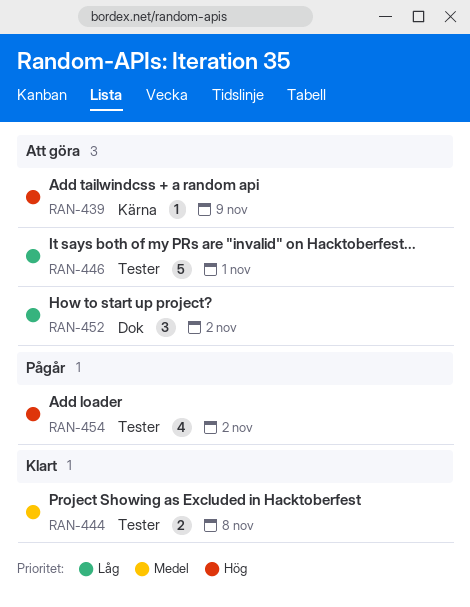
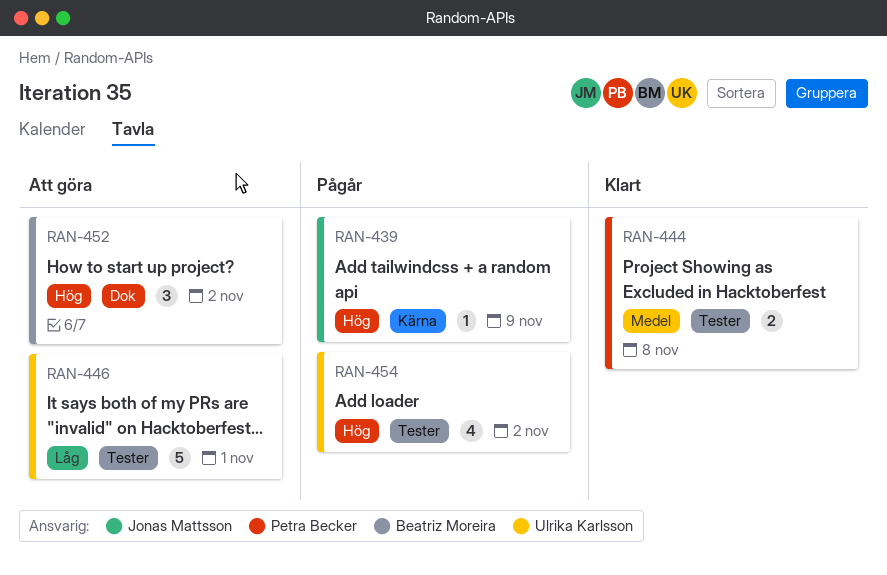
RAN-439, status: Att göra -> Pågår
RAN-452, priority: Låg -> Hög

